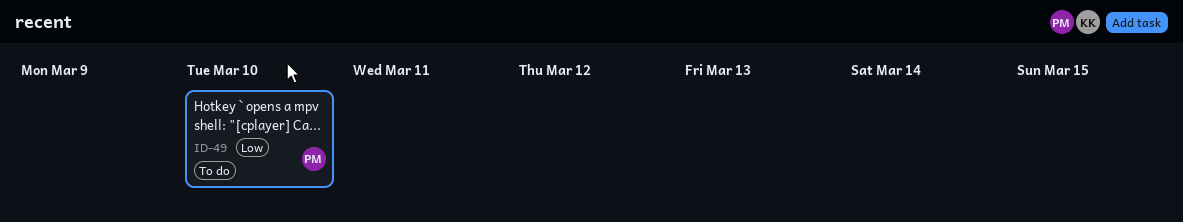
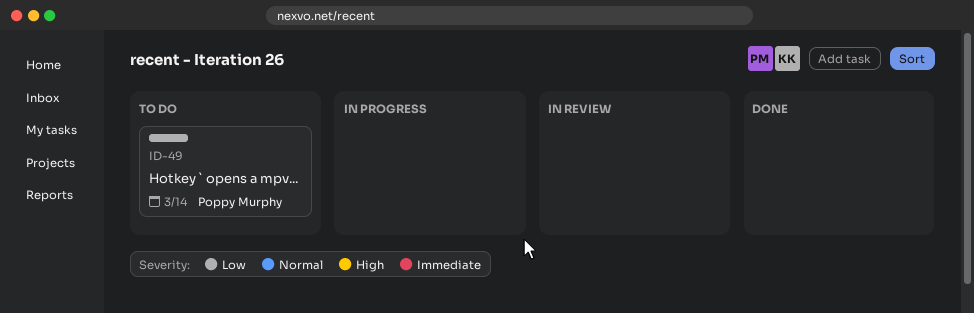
ID-49, due: Mar 10 -> Mar 14

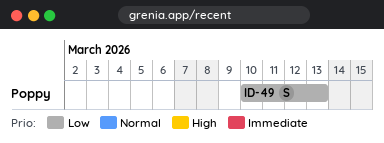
ID-49, due: Mar 14 -> Mar 13

